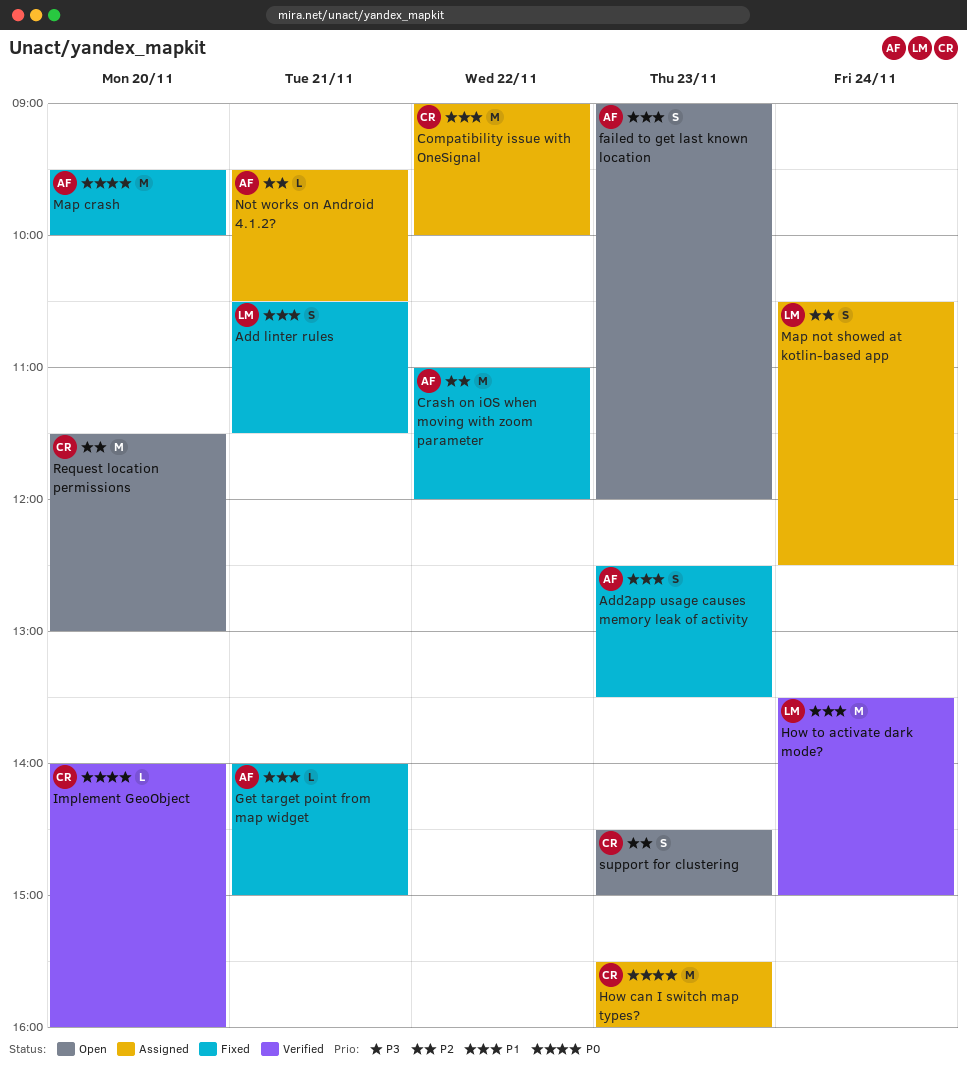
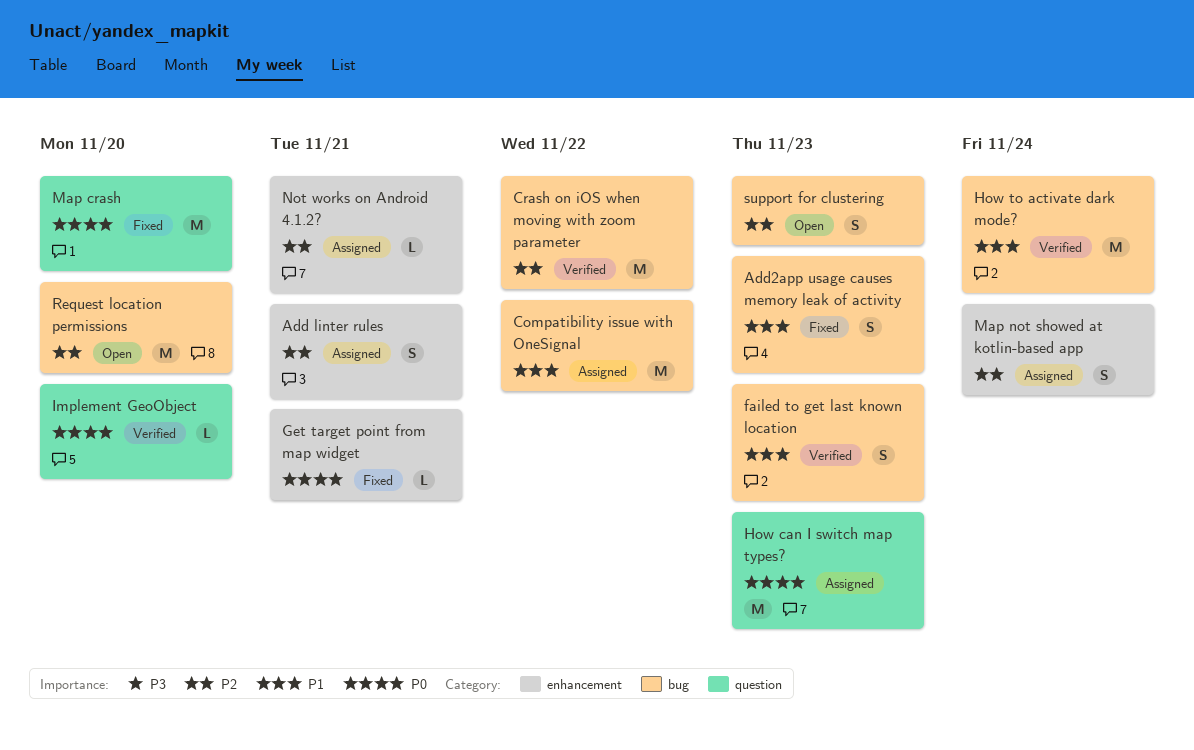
Add linter rules, status: Fixed -> Assigned
Add linter rules, priority: P1 -> P2
Crash on iOS when moving with zoom parameter, status: Fixed -> Verified
failed to get last known location, status: Open -> Verified
Get target point from map widget, priority: P1 -> P0

